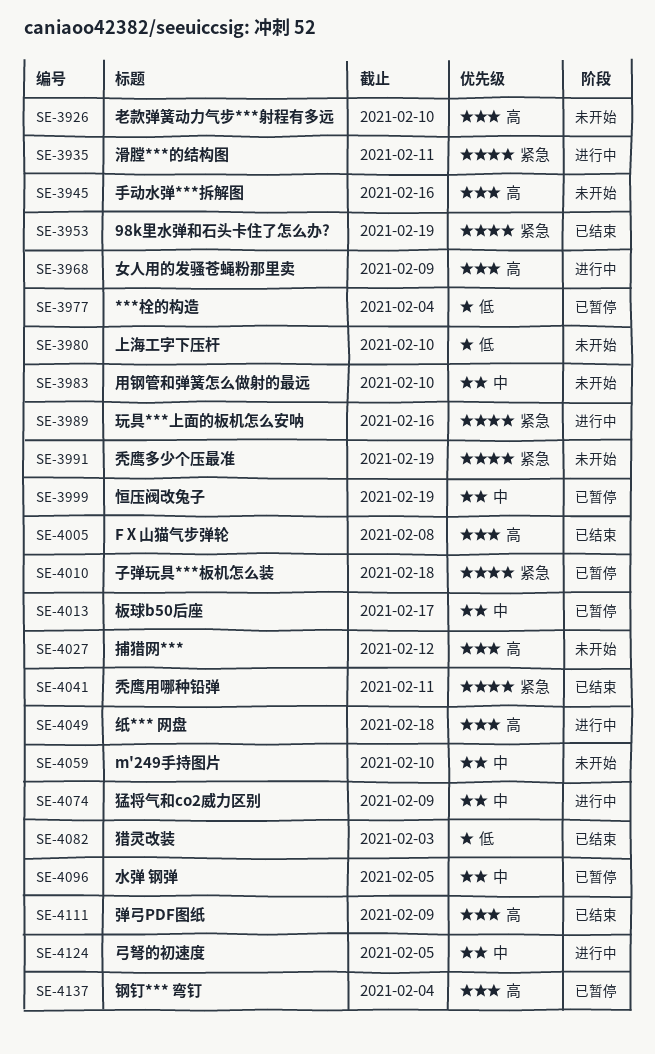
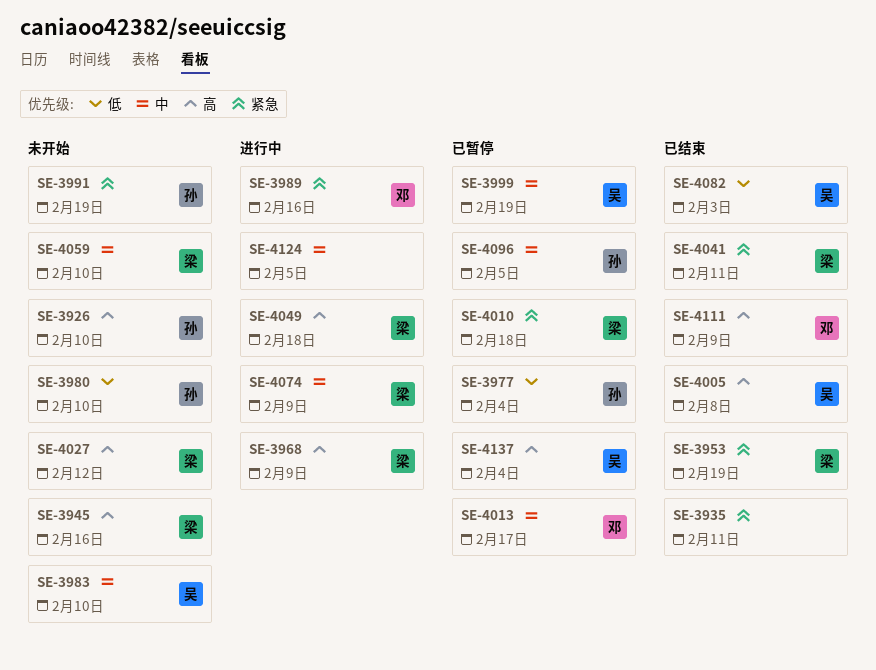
SE-3935, status: 进行中 -> 已结束

